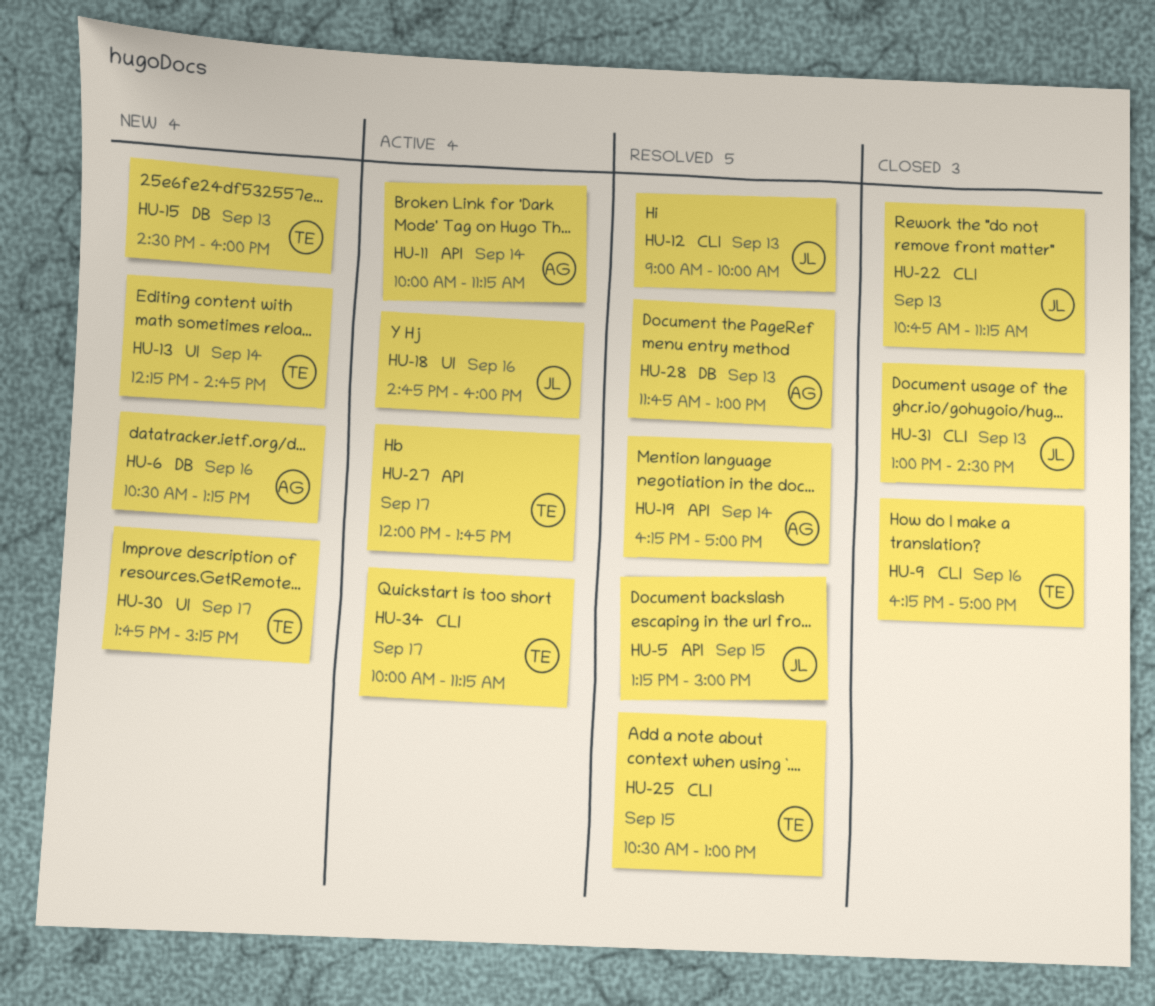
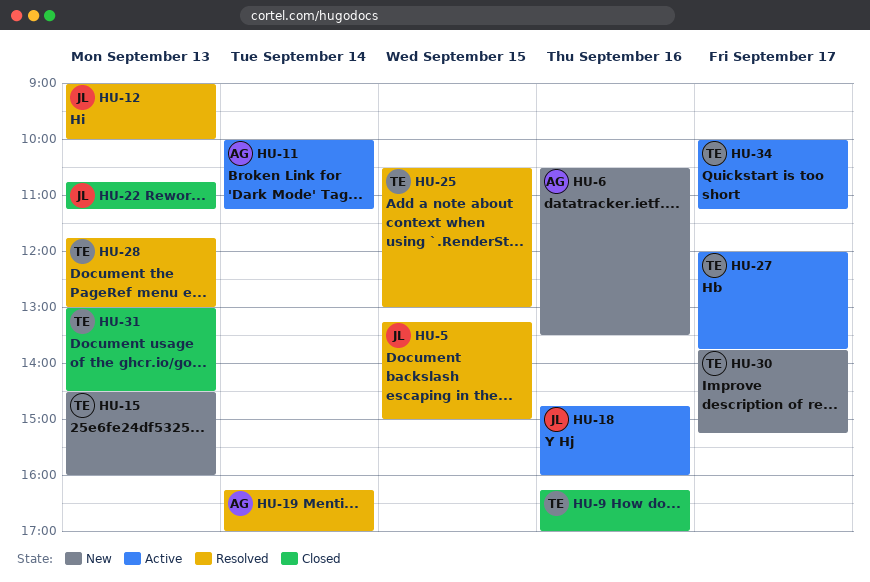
HU-6, ends: 13:15 -> 13:30
HU-13: present -> none
HU-28, owner: AG -> TE
HU-31, owner: JL -> TE

